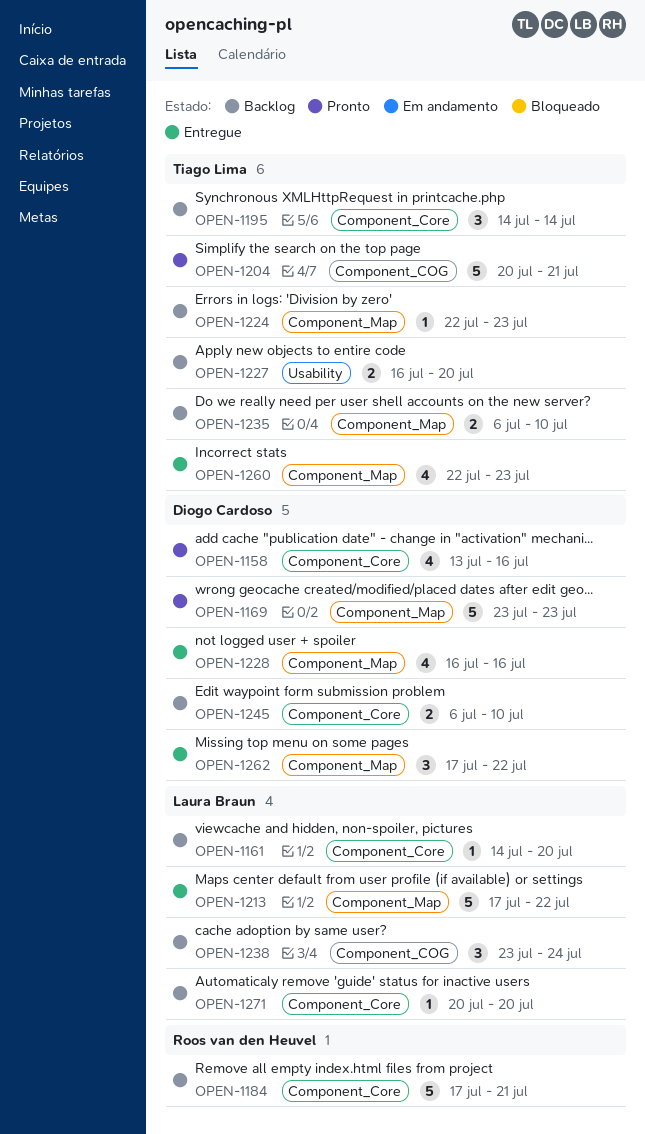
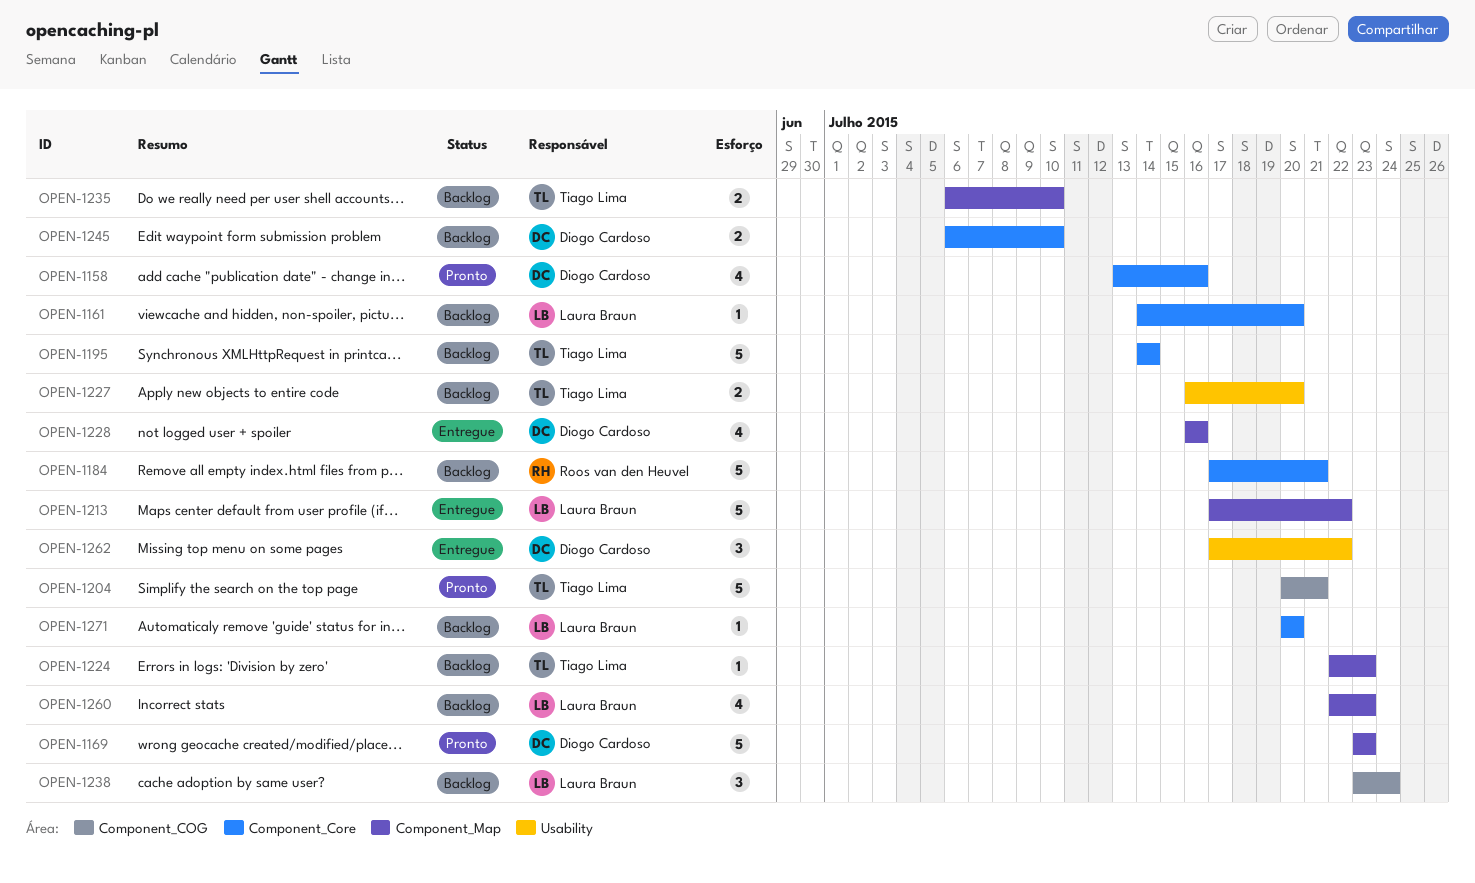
OPEN-1195, estimate: 3 -> 5
OPEN-1260, status: Entregue -> Backlog
OPEN-1260, owner: Tiago Lima -> Laura Braun
OPEN-1262, label: Component_Map -> Usability

